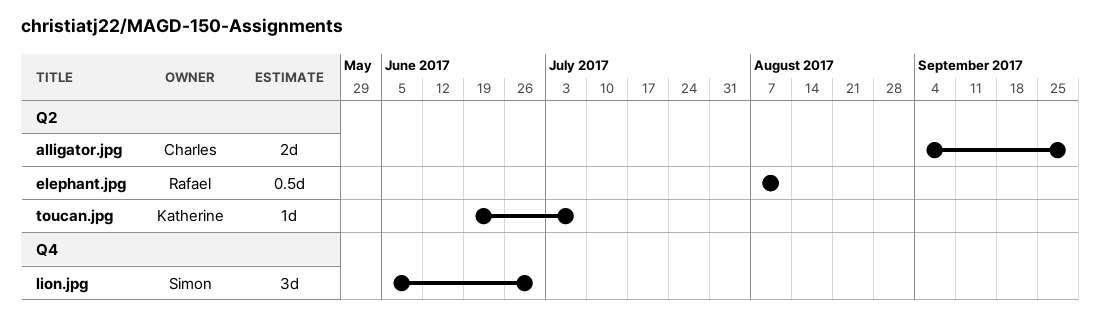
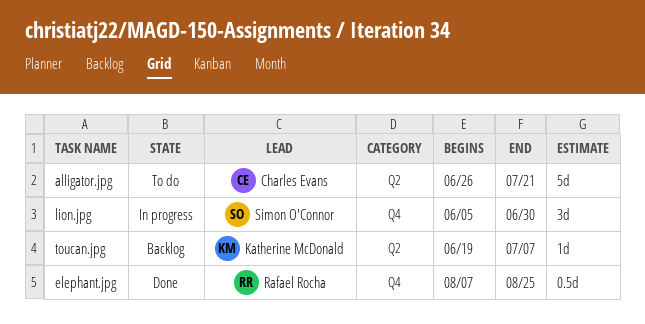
alligator.jpg, estimate: 2d -> 5d
alligator.jpg, start: Sep 4 -> Jun 26
alligator.jpg, due: Sep 29 -> Jul 21
elephant.jpg, label: Q2 -> Q4
elephant.jpg, due: Aug 11 -> Aug 25

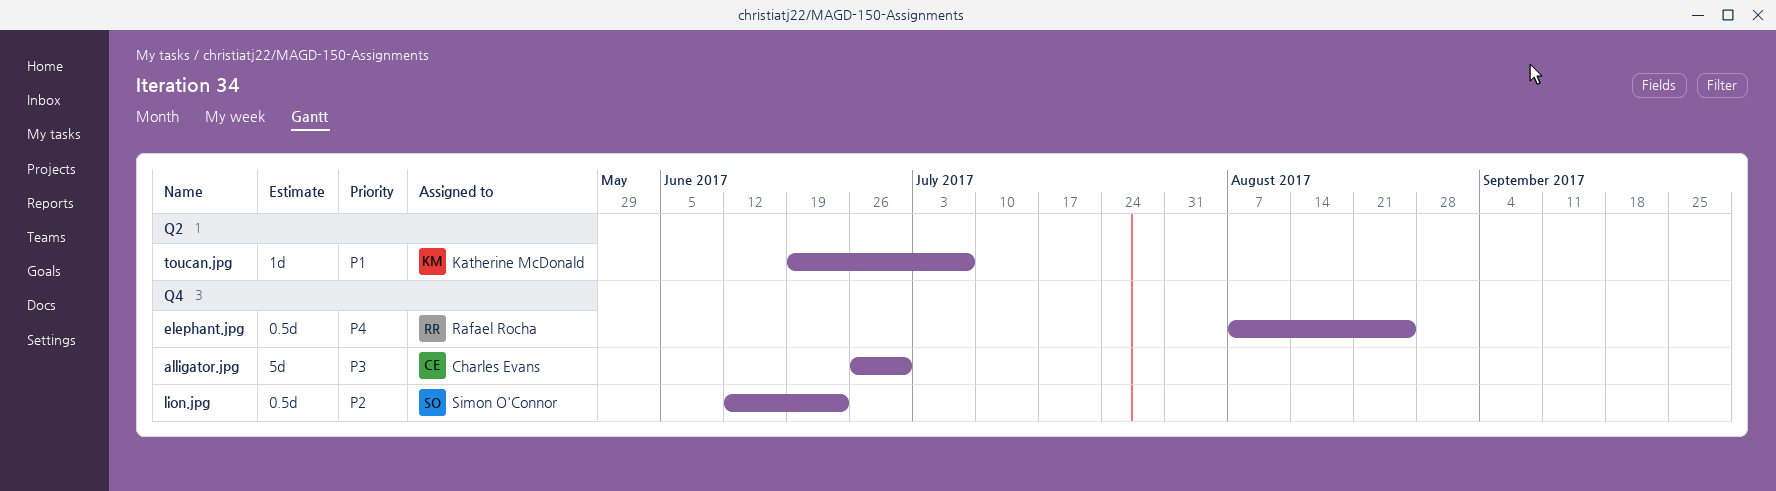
alligator.jpg, label: Q2 -> Q4
alligator.jpg, due: Jul 21 -> Jun 30
lion.jpg, estimate: 3d -> 0.5d
lion.jpg, start: Jun 5 -> Jun 12
lion.jpg, due: Jun 30 -> Jun 23

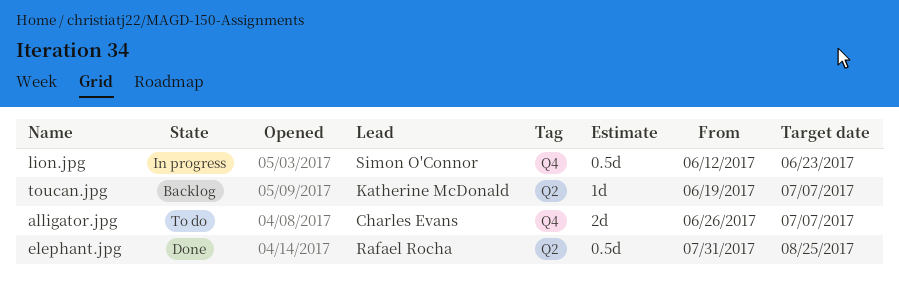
alligator.jpg, estimate: 5d -> 2d
alligator.jpg, due: Jun 30 -> Jul 7
elephant.jpg, label: Q4 -> Q2
elephant.jpg, start: Aug 7 -> Jul 31

